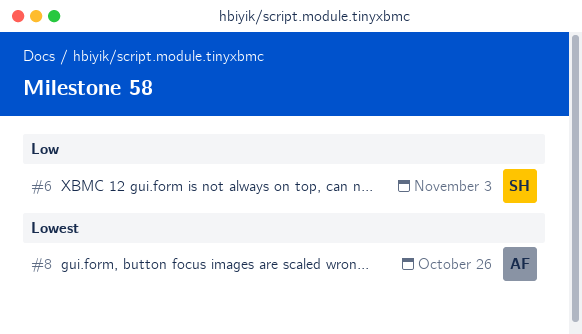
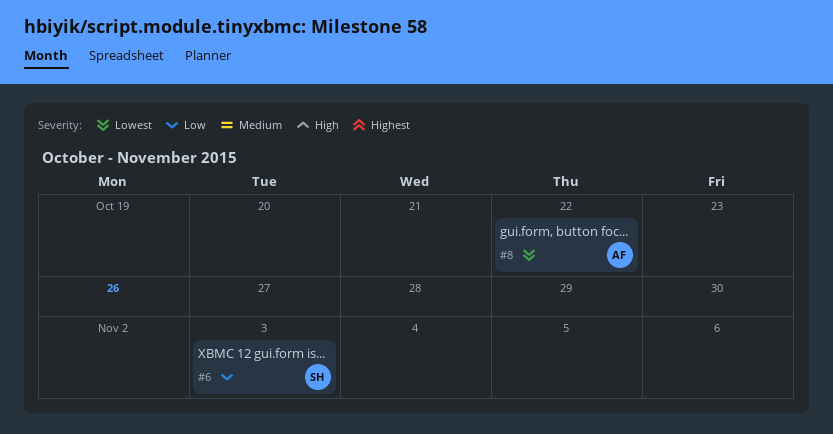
#8, due: Oct 26 -> Oct 22

